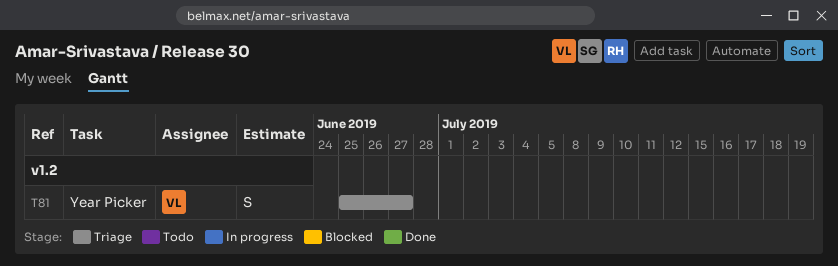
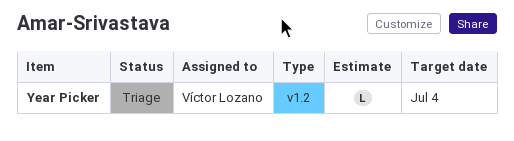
Year Picker, estimate: S -> L
Year Picker, due: Jun 27 -> Jul 4

